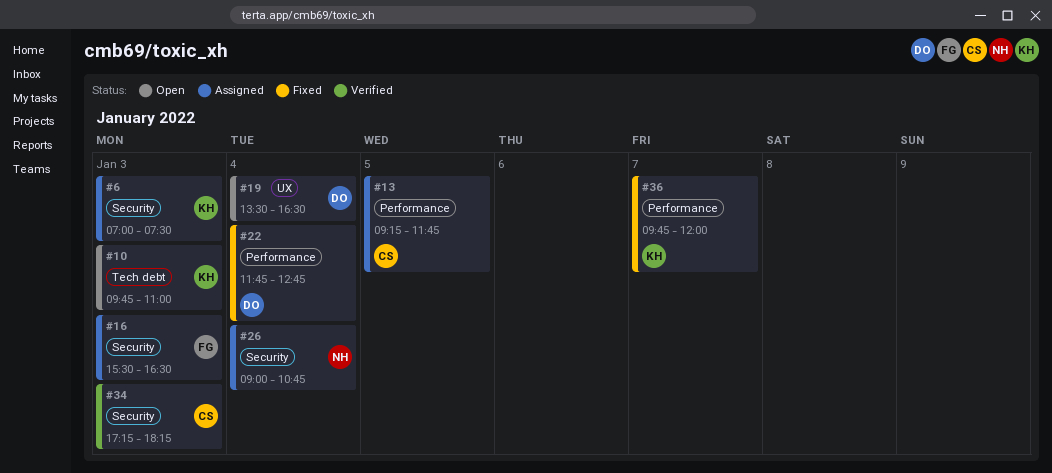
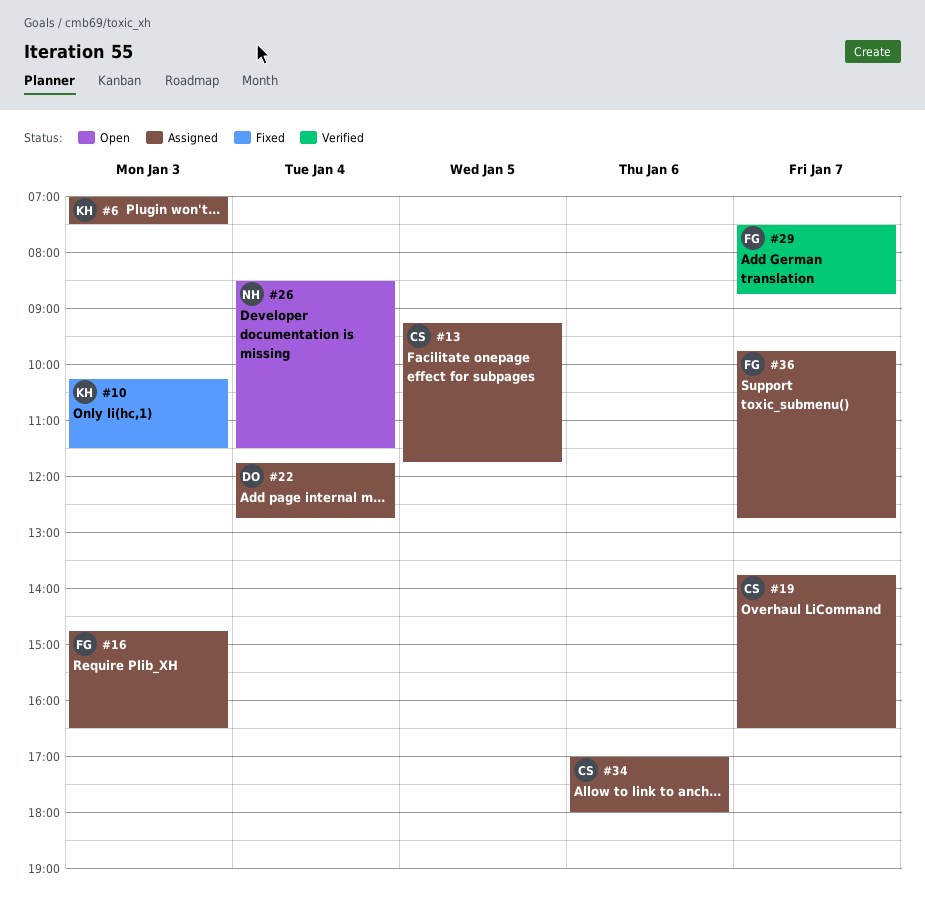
#10, status: Open -> Fixed
#10, begins: 09:45 -> 10:15
#10, ends: 11:00 -> 11:30
#16, begins: 15:30 -> 14:45
#19, status: Open -> Assigned
#19, owner: DO -> CS
#19, day: Jan 4 -> Jan 7
#19, begins: 13:30 -> 13:45
#22, status: Fixed -> Assigned
#26, status: Assigned -> Open
#26, begins: 09:00 -> 08:30
#26, ends: 10:45 -> 11:30
#29: none -> present
#34, status: Verified -> Assigned
#34, day: Jan 3 -> Jan 6
#34, begins: 17:15 -> 17:00
#34, ends: 18:15 -> 18:00
#36, status: Fixed -> Assigned
#36, owner: KH -> FG
#36, ends: 12:00 -> 12:45

